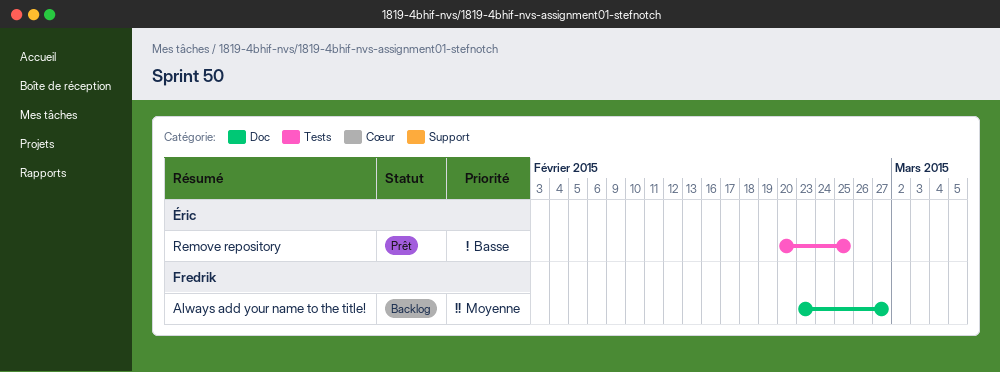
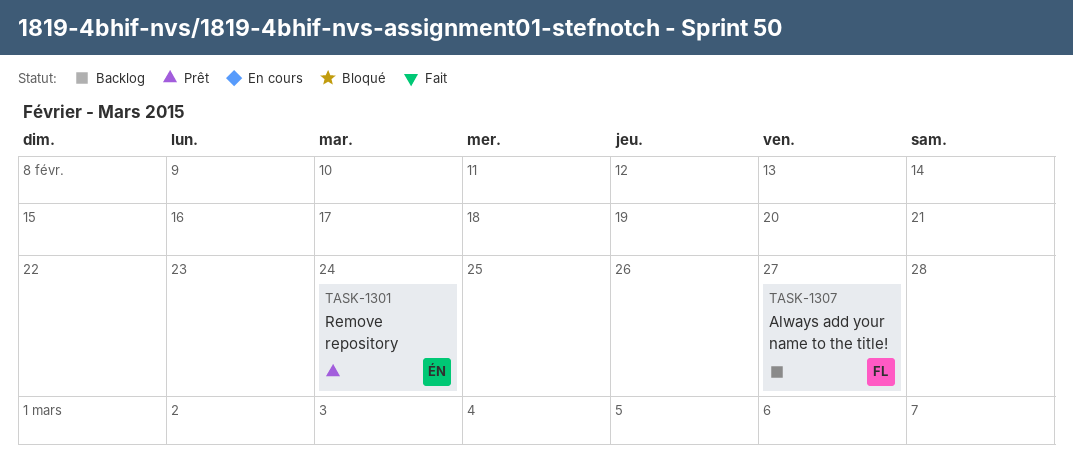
Remove repository, due: Feb 25 -> Feb 24

